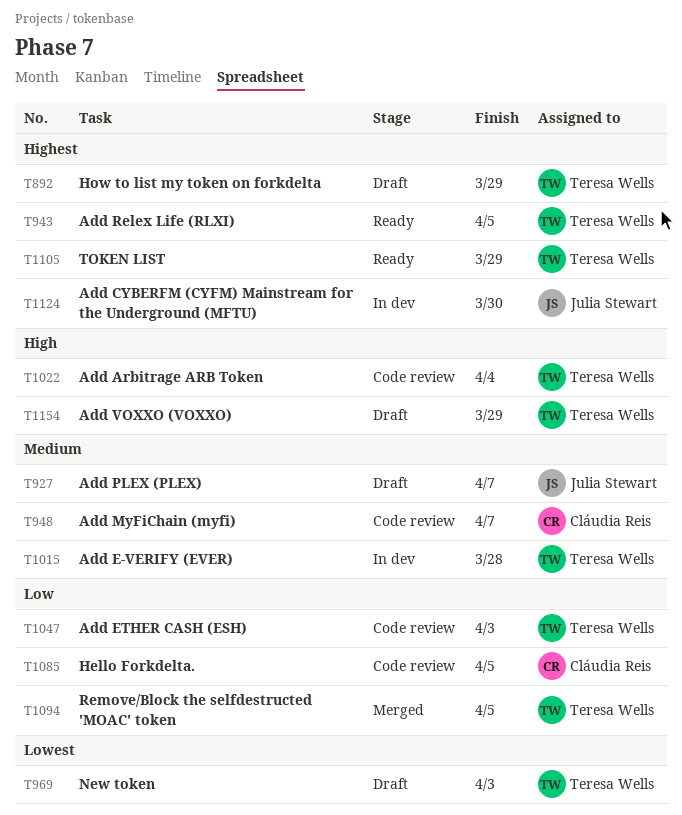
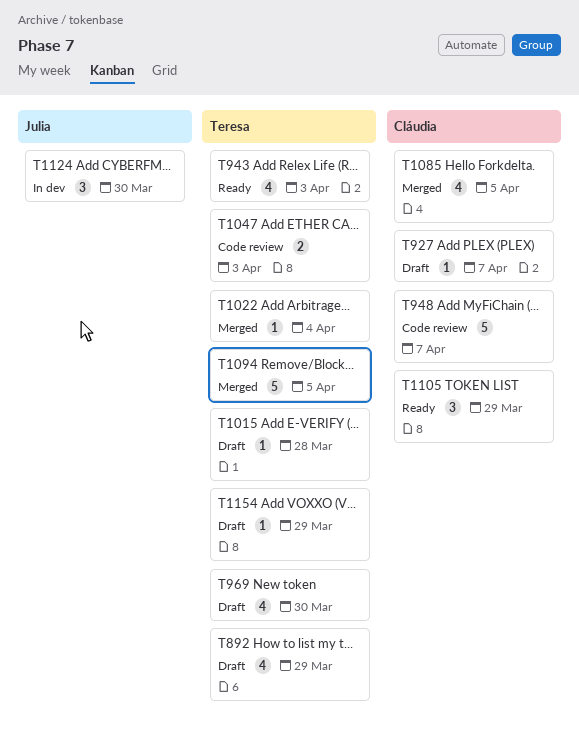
T927, owner: Julia Stewart -> Cláudia Reis
T943, due: Apr 5 -> Apr 3
T969, due: Apr 3 -> Mar 30
T1015, status: In dev -> Draft
T1022, status: Code review -> Merged
T1085, status: Code review -> Merged
T1105, owner: Teresa Wells -> Cláudia Reis

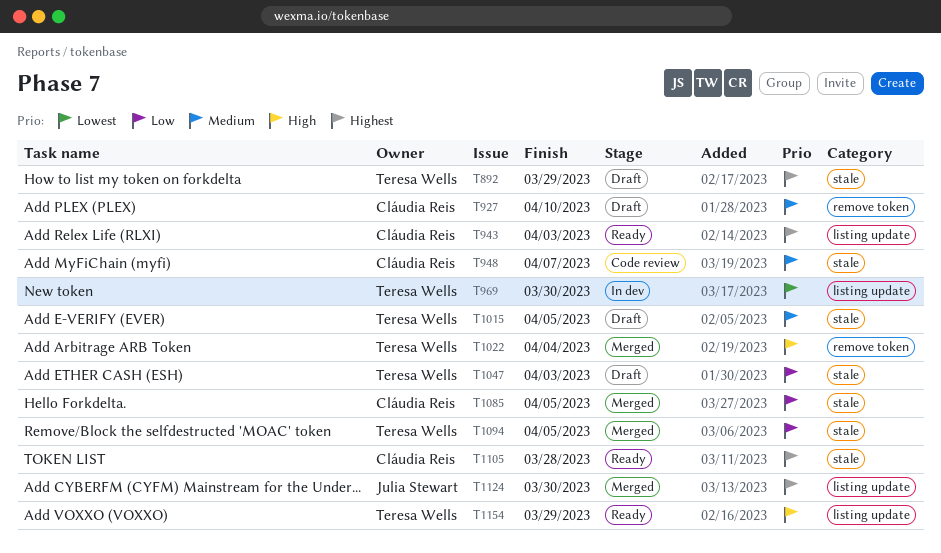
T927, due: Apr 7 -> Apr 10
T943, owner: Teresa Wells -> Cláudia Reis
T969, status: Draft -> In dev
T1015, due: Mar 28 -> Apr 5
T1047, status: Code review -> Draft
T1105, due: Mar 29 -> Mar 28
T1124, status: In dev -> Merged
T1154, status: Draft -> Ready

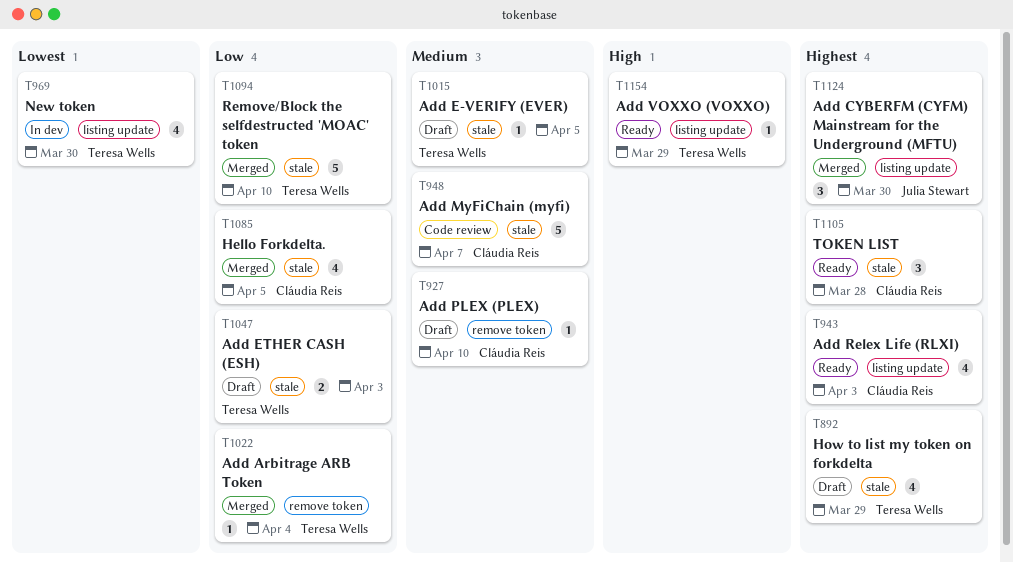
T1022, priority: High -> Low
T1094, due: Apr 5 -> Apr 10

